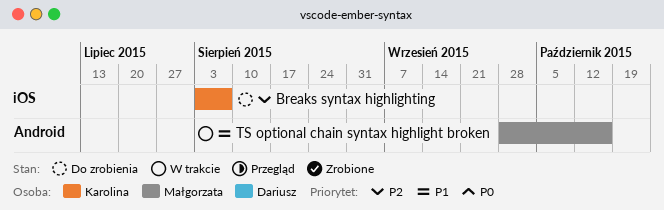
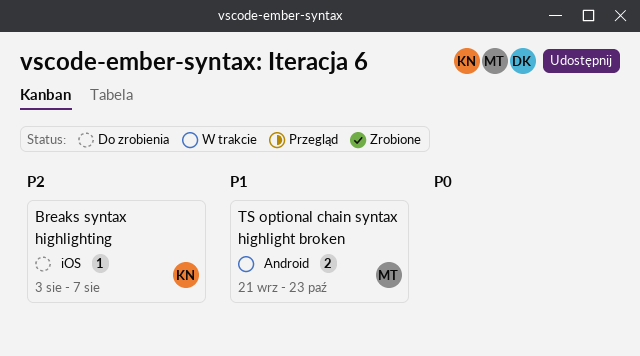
TS optional chain syntax highlight broken, start: Sep 28 -> Sep 21
TS optional chain syntax highlight broken, due: Oct 16 -> Oct 23

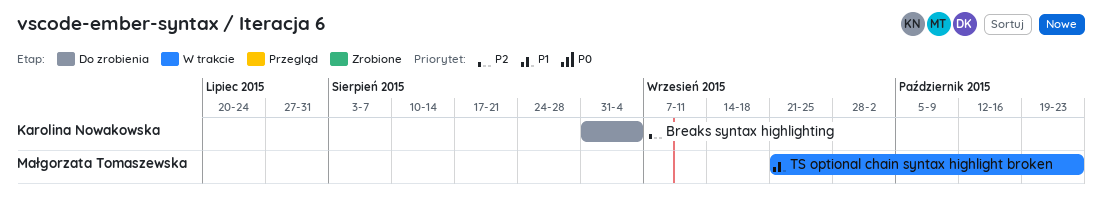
Breaks syntax highlighting, start: Aug 3 -> Aug 31
Breaks syntax highlighting, due: Aug 7 -> Sep 4

